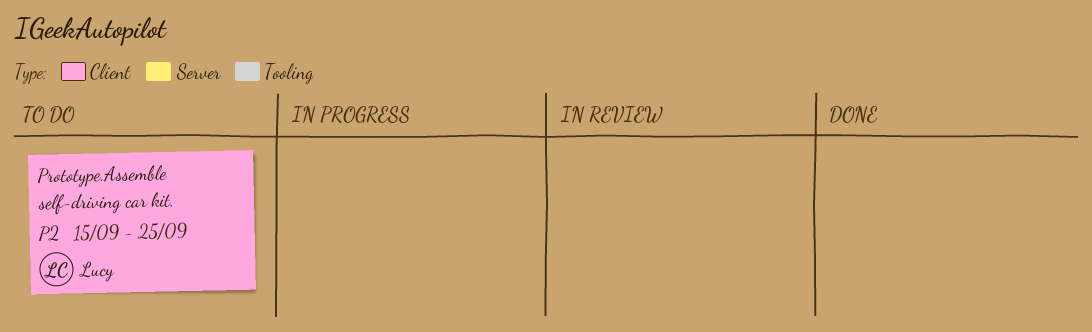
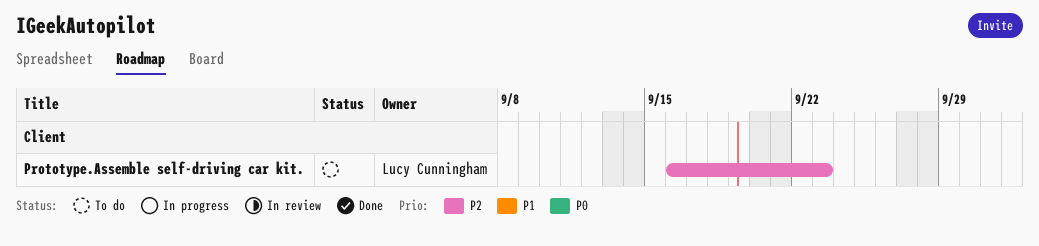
Prototype.Assemble self-driving car kit., start: Sep 15 -> Sep 16
Prototype.Assemble self-driving car kit., due: Sep 25 -> Sep 23

